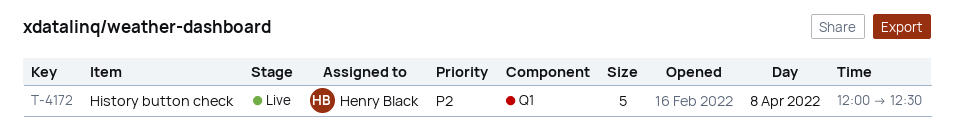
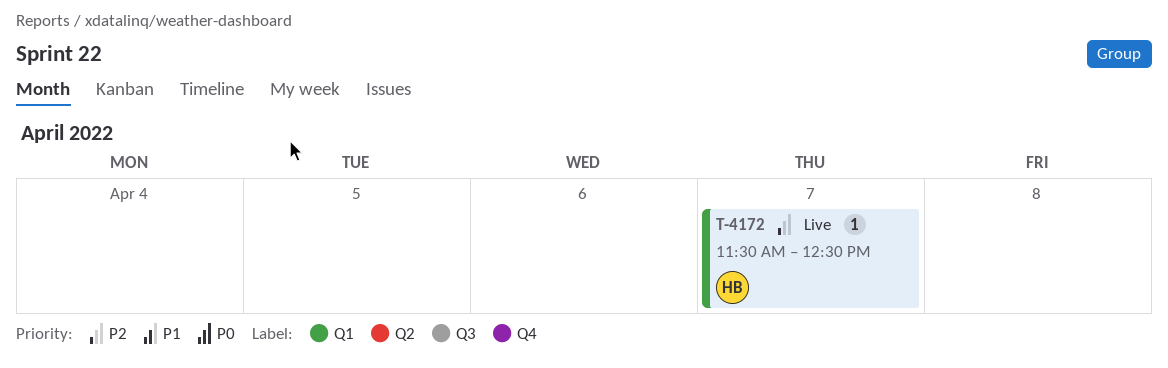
T-4172, estimate: 5 -> 1
T-4172, day: Apr 8 -> Apr 7
T-4172, begins: 12:00 -> 11:30

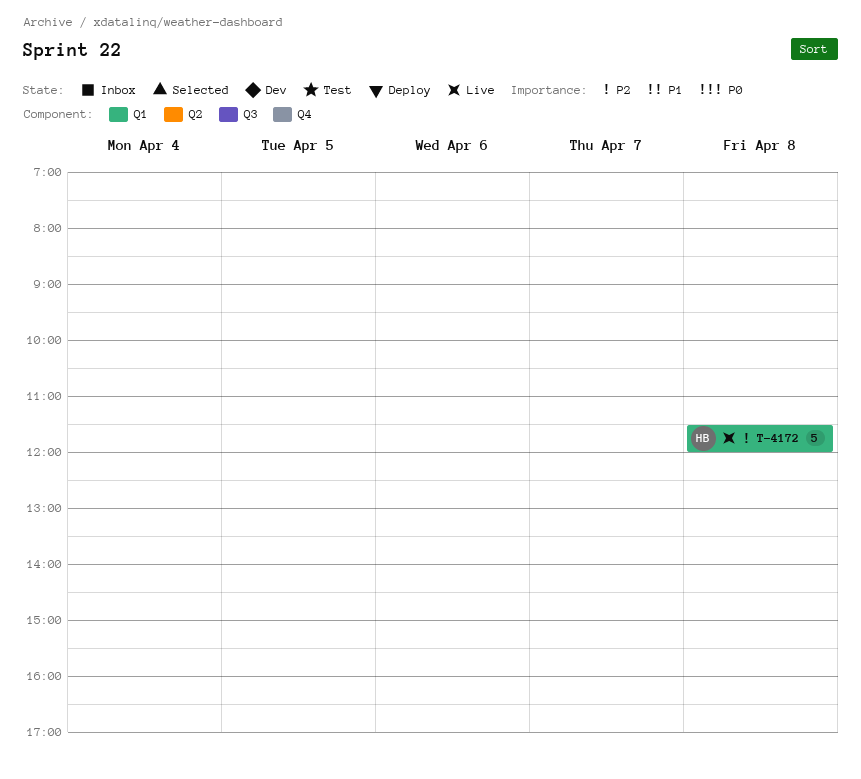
T-4172, estimate: 1 -> 5
T-4172, day: Apr 7 -> Apr 8
T-4172, ends: 12:30 -> 12:00

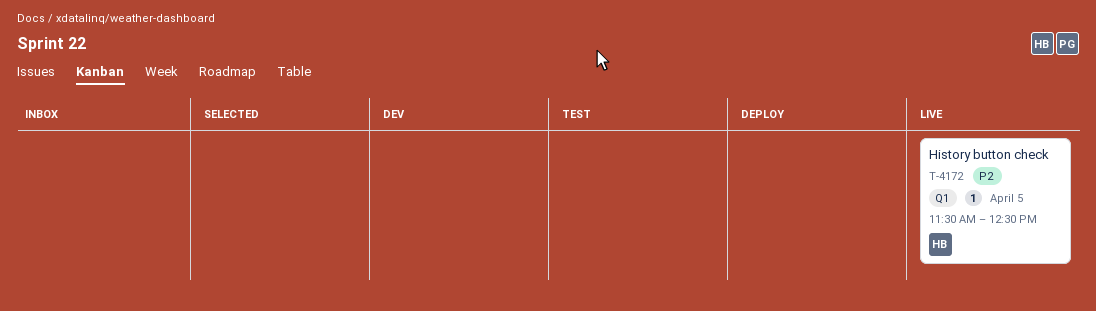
T-4172, estimate: 5 -> 1
T-4172, day: Apr 8 -> Apr 5
T-4172, ends: 12:00 -> 12:30

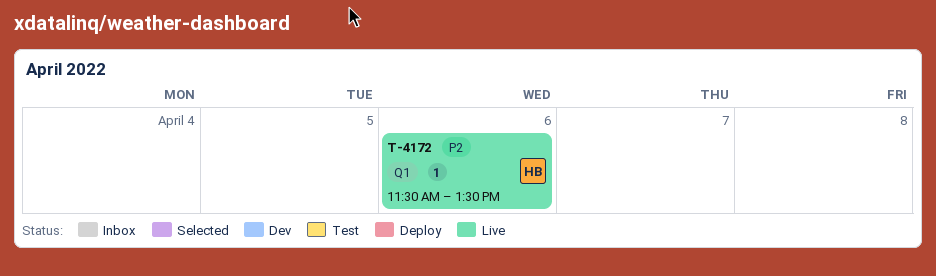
T-4172, day: Apr 5 -> Apr 6
T-4172, ends: 12:30 -> 13:30

